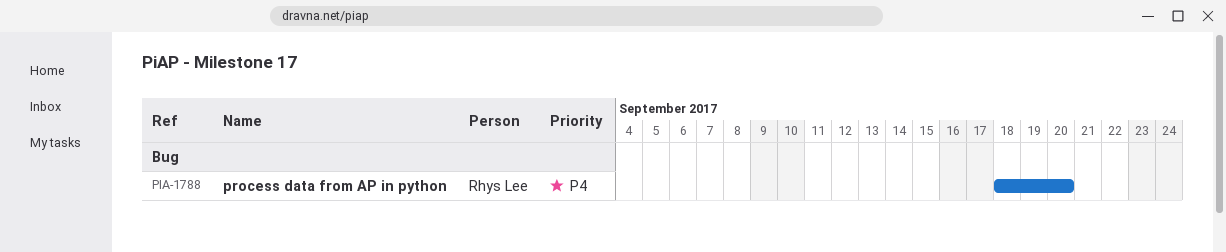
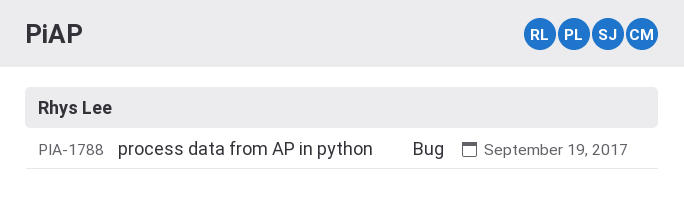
PIA-1788, due: Sep 20 -> Sep 19

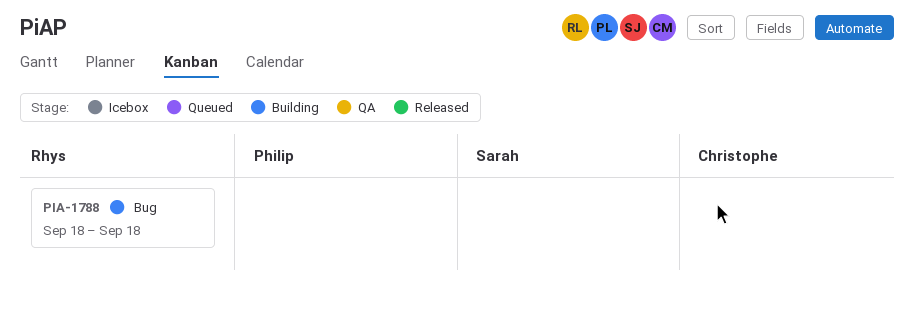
PIA-1788, due: Sep 19 -> Sep 18

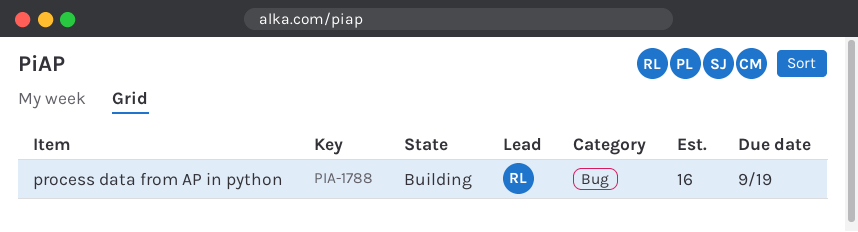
PIA-1788, due: Sep 18 -> Sep 19

